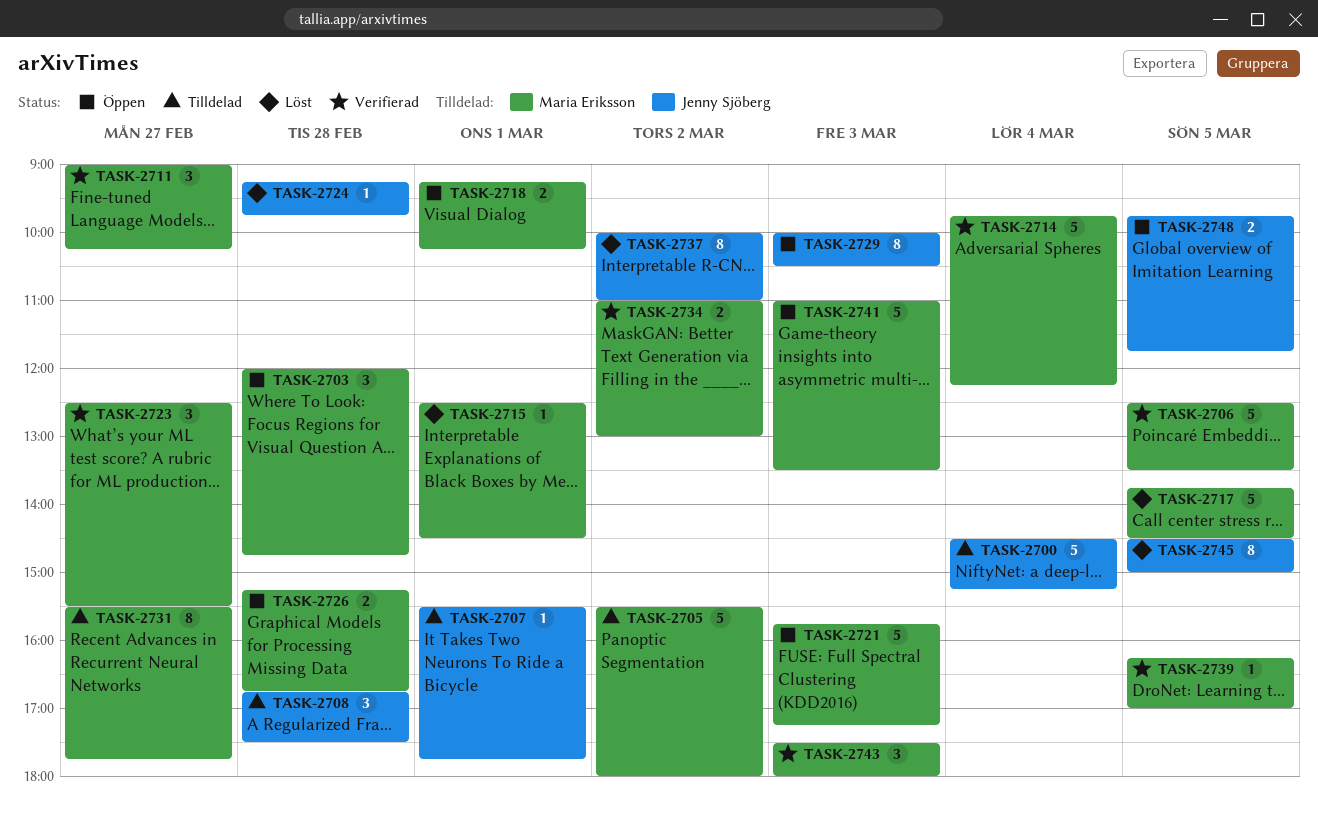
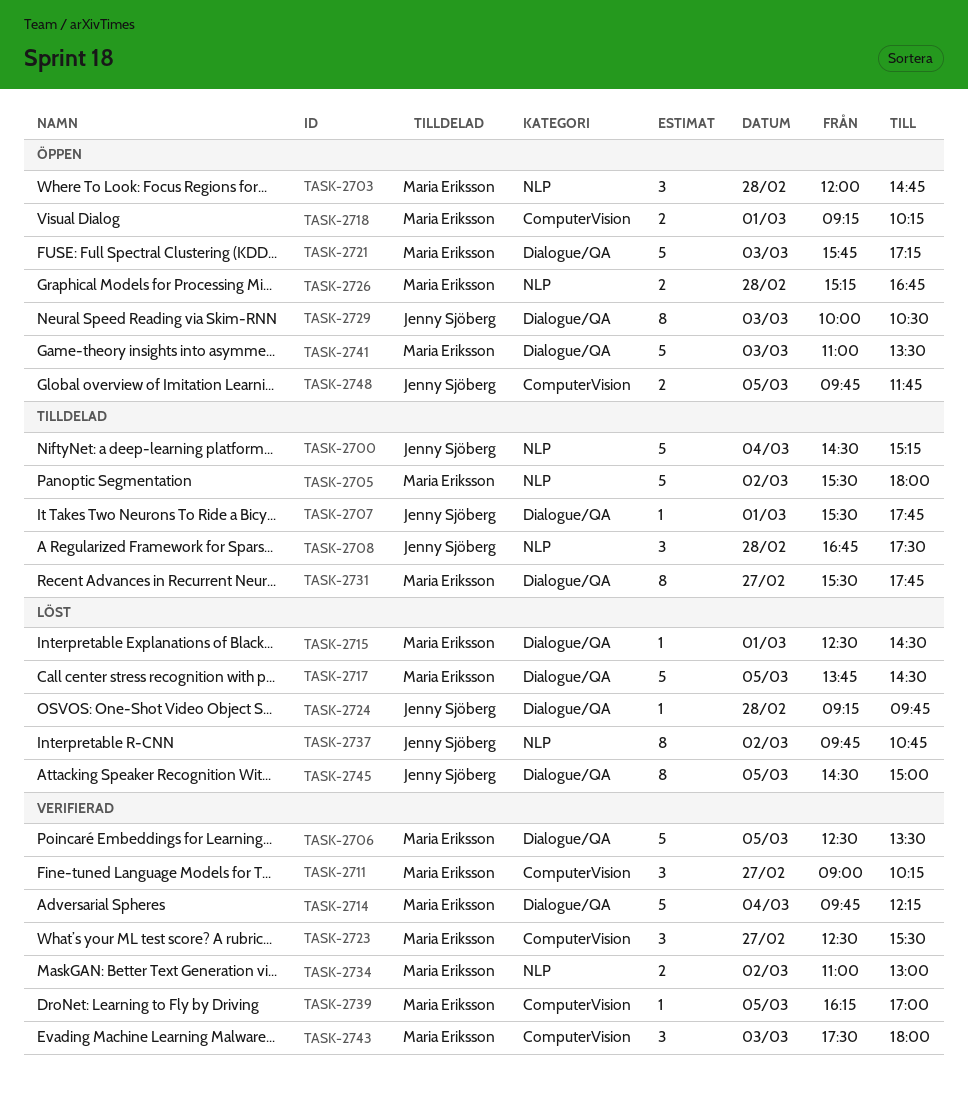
TASK-2737, begins: 10:00 -> 09:45
TASK-2737, ends: 11:00 -> 10:45

